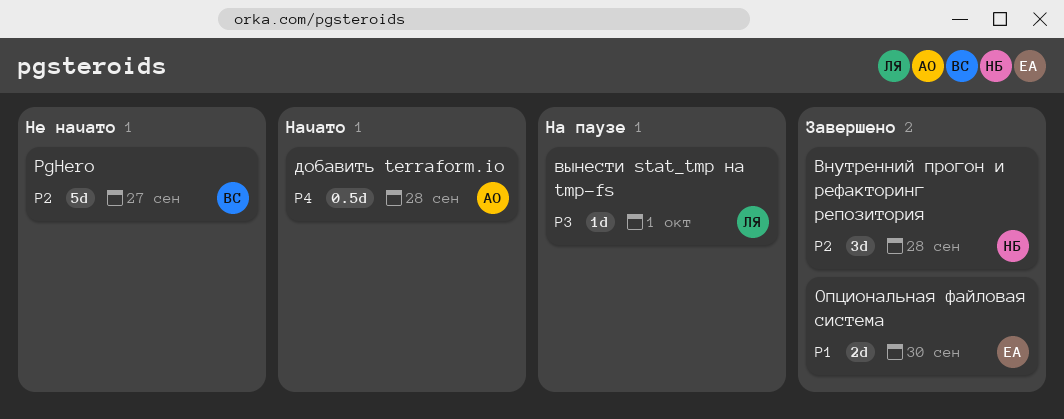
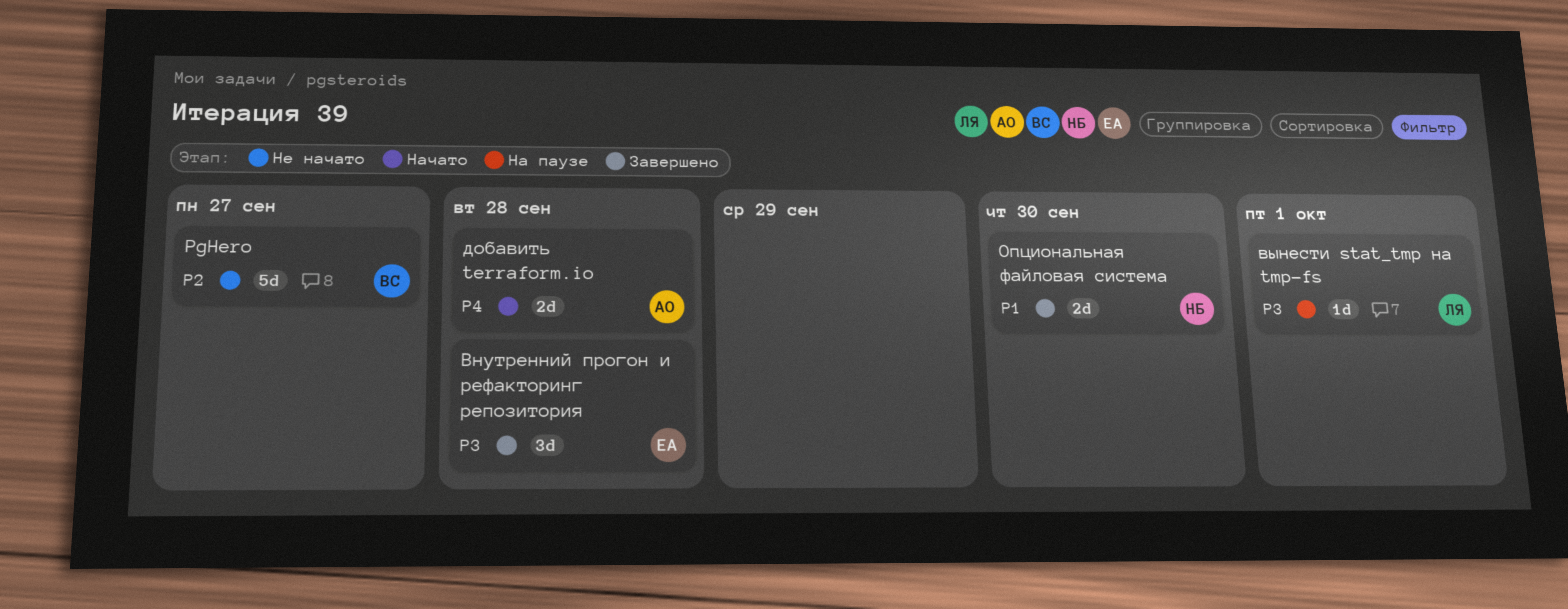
Внутренний прогон и рефакторинг репозитория, owner: НБ -> ЕА
Внутренний прогон и рефакторинг репозитория, priority: P2 -> P3
добавить terraform.io, estimate: 0.5d -> 2d
Опциональная файловая система, owner: ЕА -> НБ

